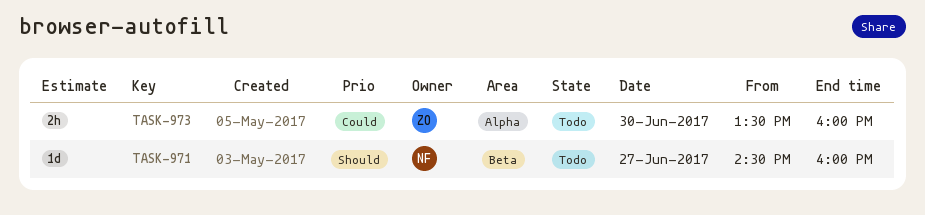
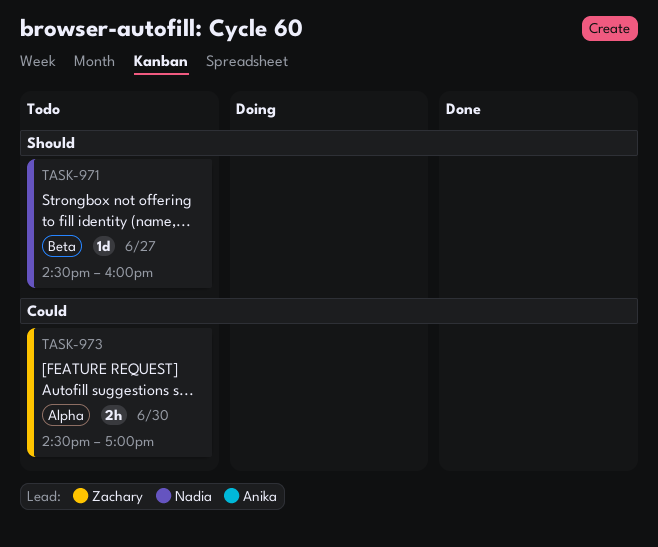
TASK-973, begins: 13:30 -> 14:30
TASK-973, ends: 16:00 -> 17:00

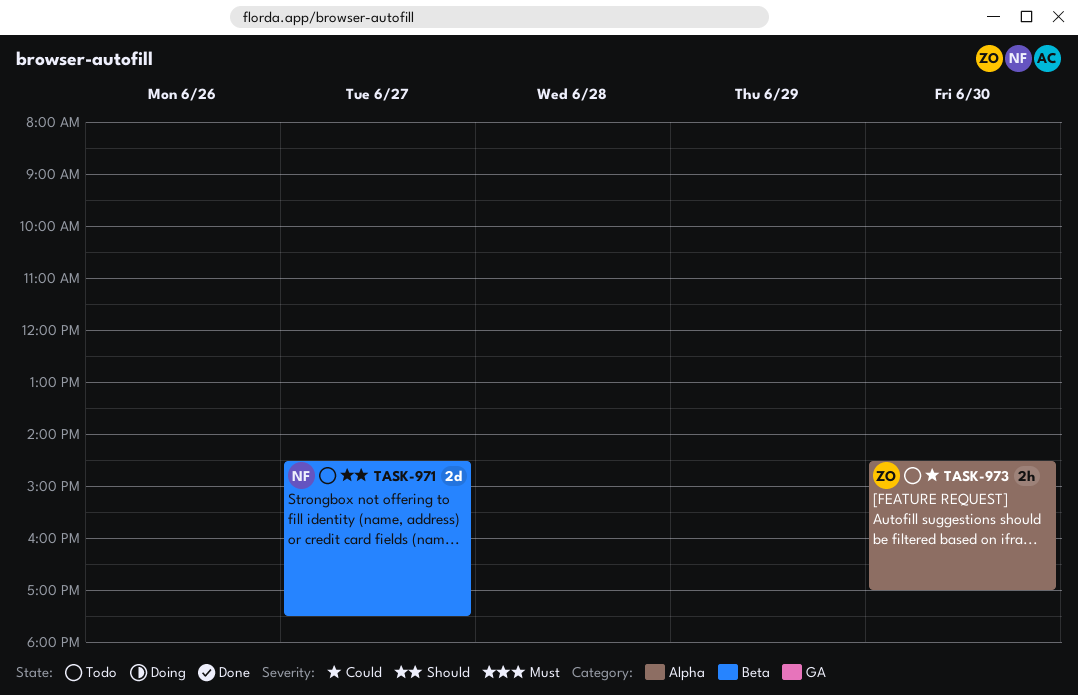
TASK-971, estimate: 1d -> 2d
TASK-971, ends: 16:00 -> 17:30

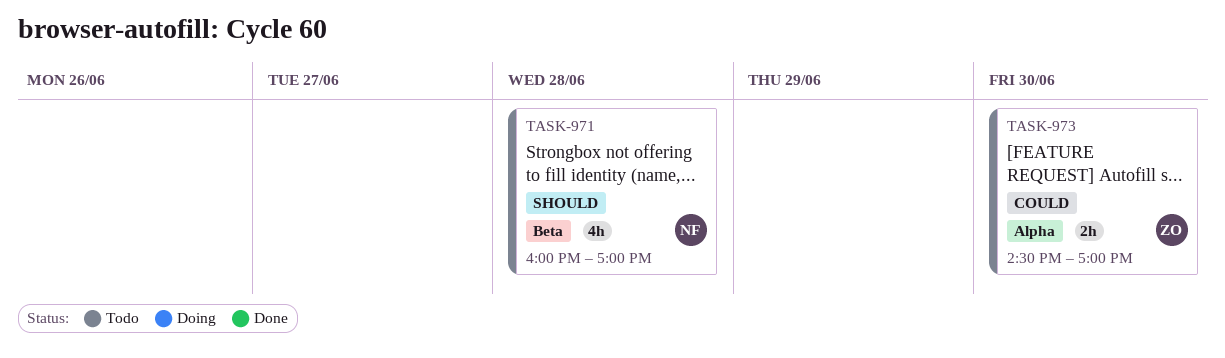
TASK-971, estimate: 2d -> 4h
TASK-971, day: Jun 27 -> Jun 28
TASK-971, begins: 14:30 -> 16:00
TASK-971, ends: 17:30 -> 17:00

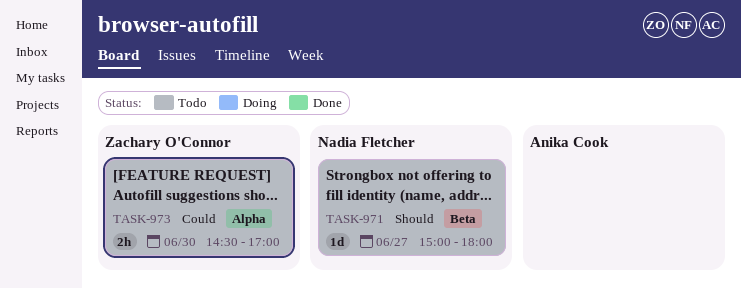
TASK-971, estimate: 4h -> 1d
TASK-971, day: Jun 28 -> Jun 27
TASK-971, begins: 16:00 -> 15:00
TASK-971, ends: 17:00 -> 18:00

